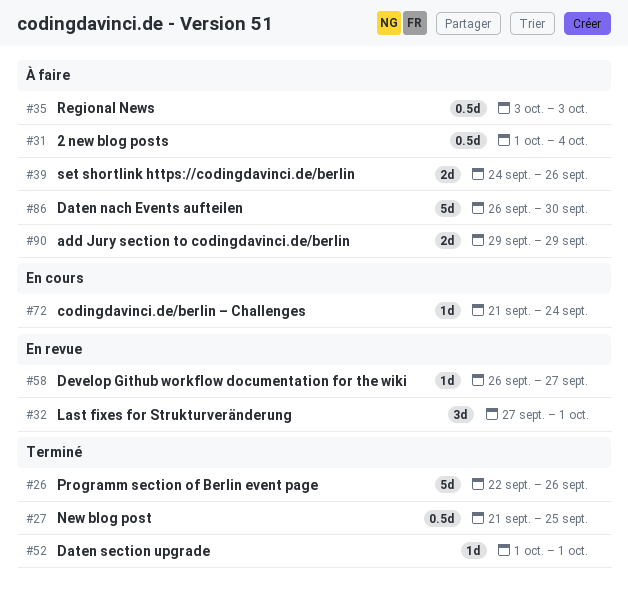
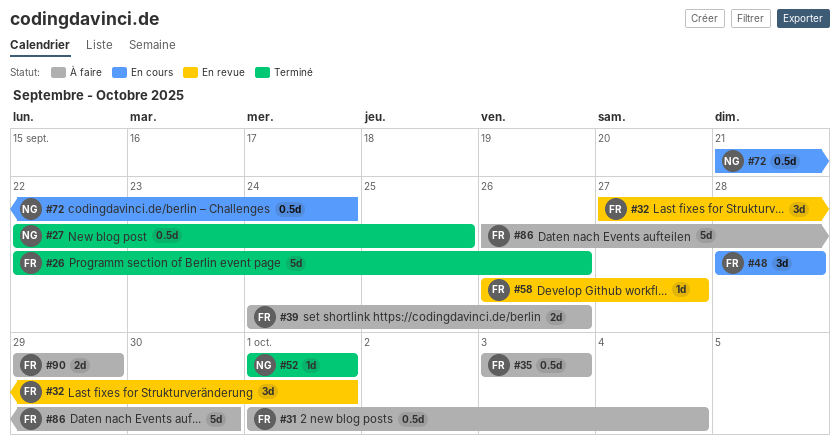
#27, start: Sep 21 -> Sep 22
#48: none -> present
#72, estimate: 1d -> 0.5d

